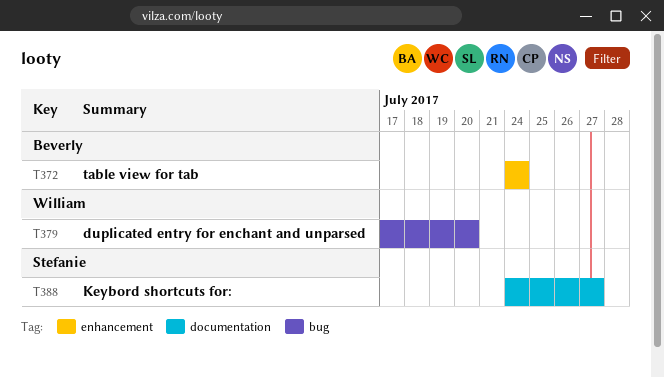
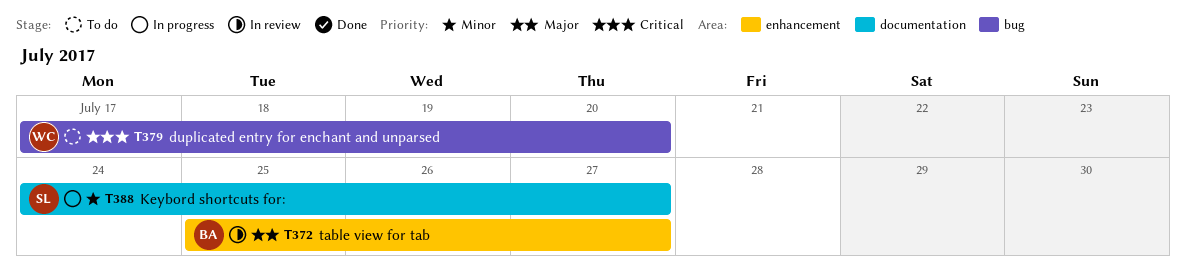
T372, start: Jul 24 -> Jul 25
T372, due: Jul 24 -> Jul 27

